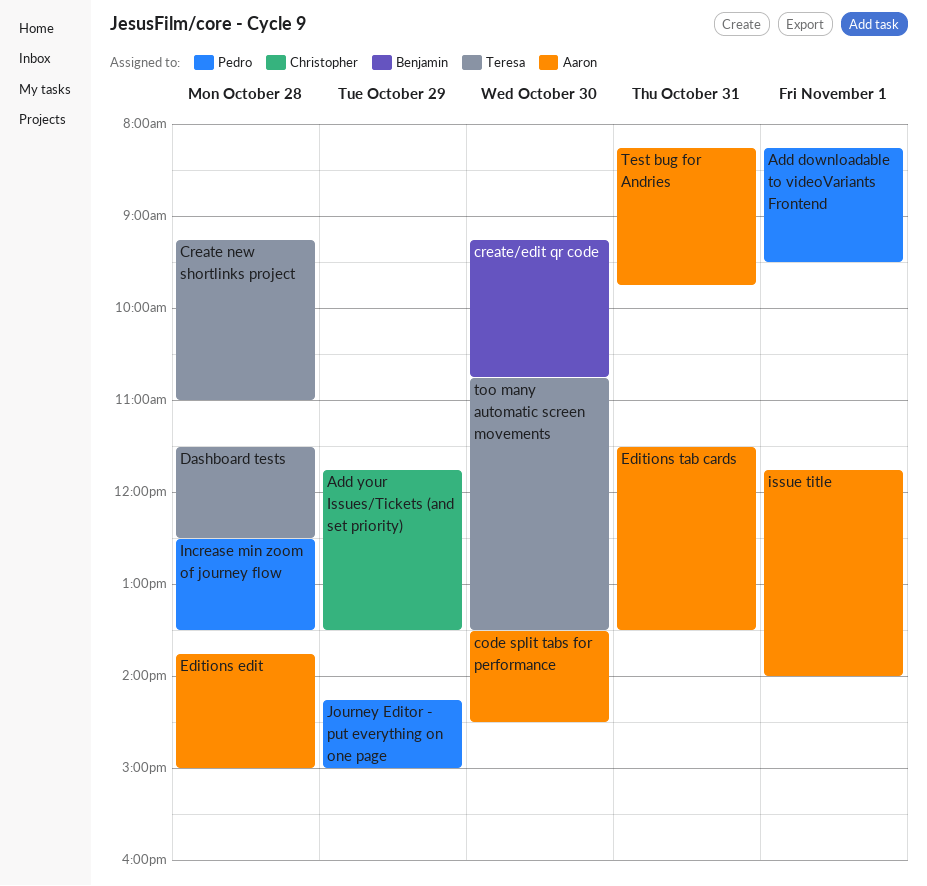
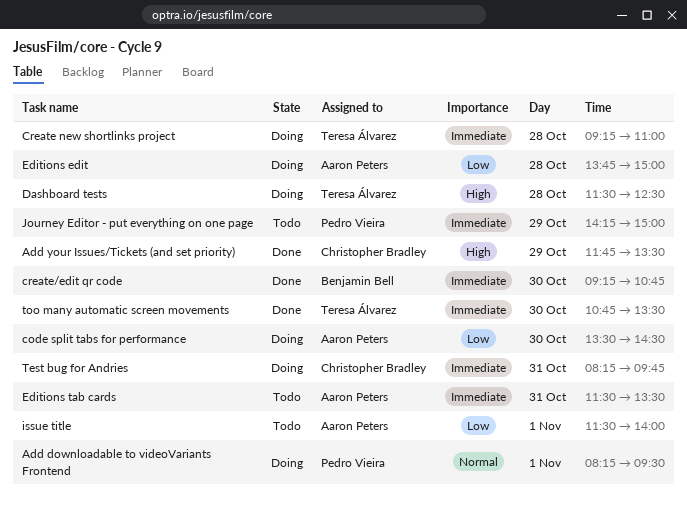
Increase min zoom of journey flow: present -> none
issue title, begins: 11:45 -> 11:30
Test bug for Andries, owner: Aaron Peters -> Christopher Bradley

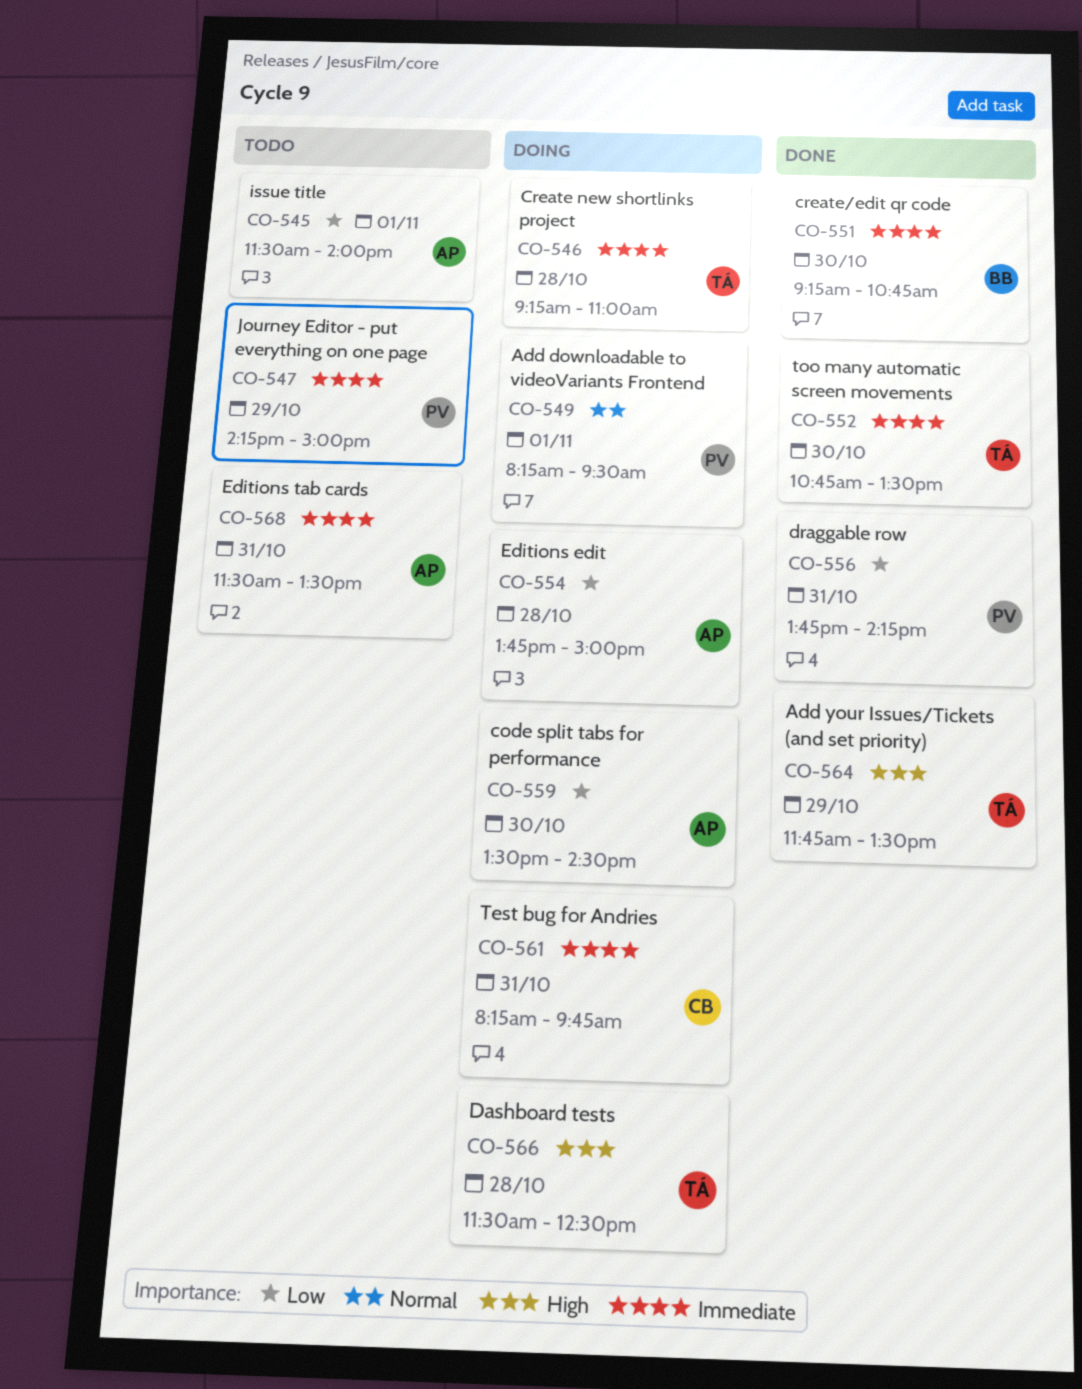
Add your Issues/Tickets (and set priority), owner: Christopher Bradley -> Teresa Álvarez
draggable row: none -> present

